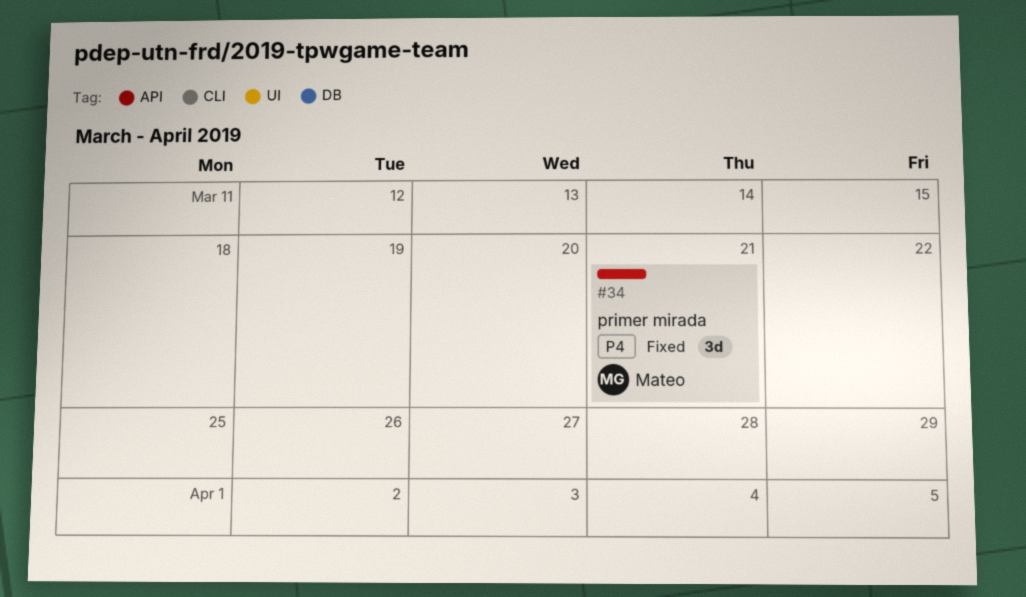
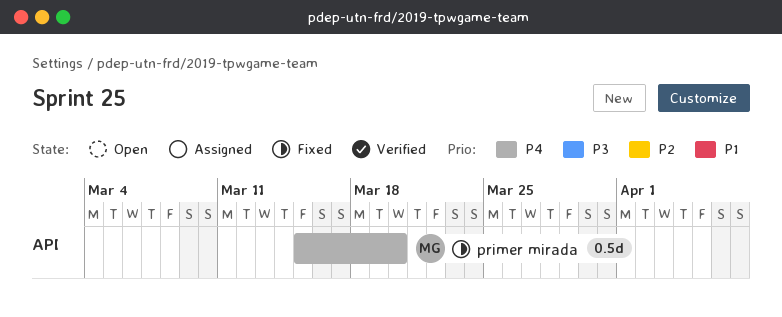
primer mirada, estimate: 3d -> 0.5d
primer mirada, due: Mar 21 -> Mar 20

